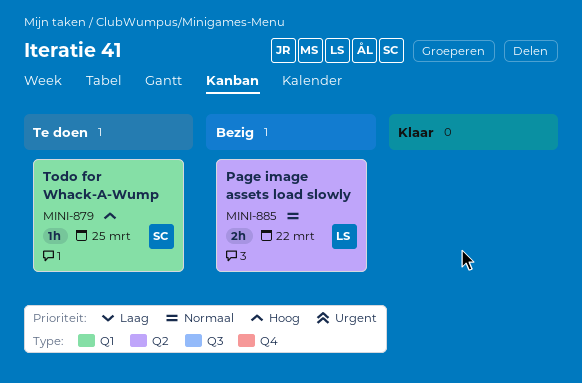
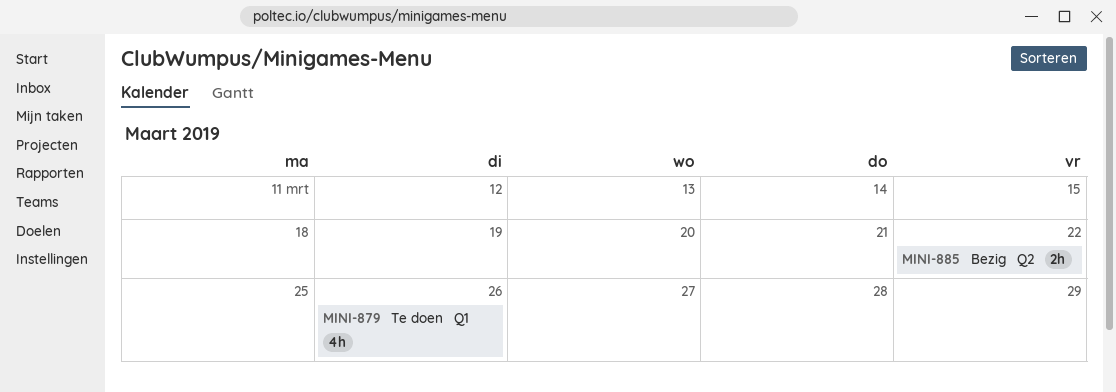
MINI-879, estimate: 1h -> 4h
MINI-879, due: Mar 25 -> Mar 26

